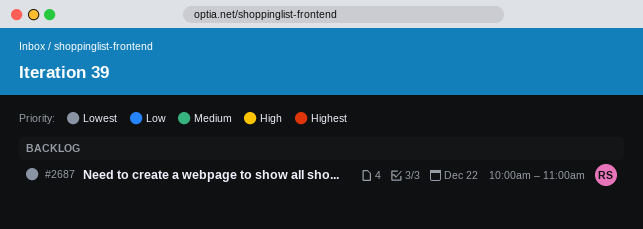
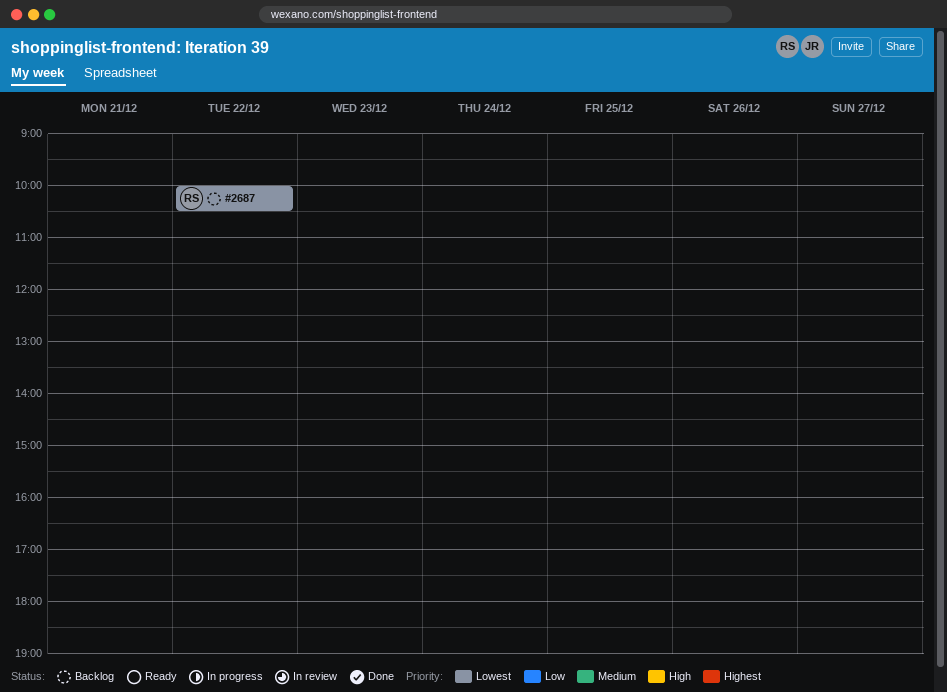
#2687, ends: 11:00 -> 10:30

